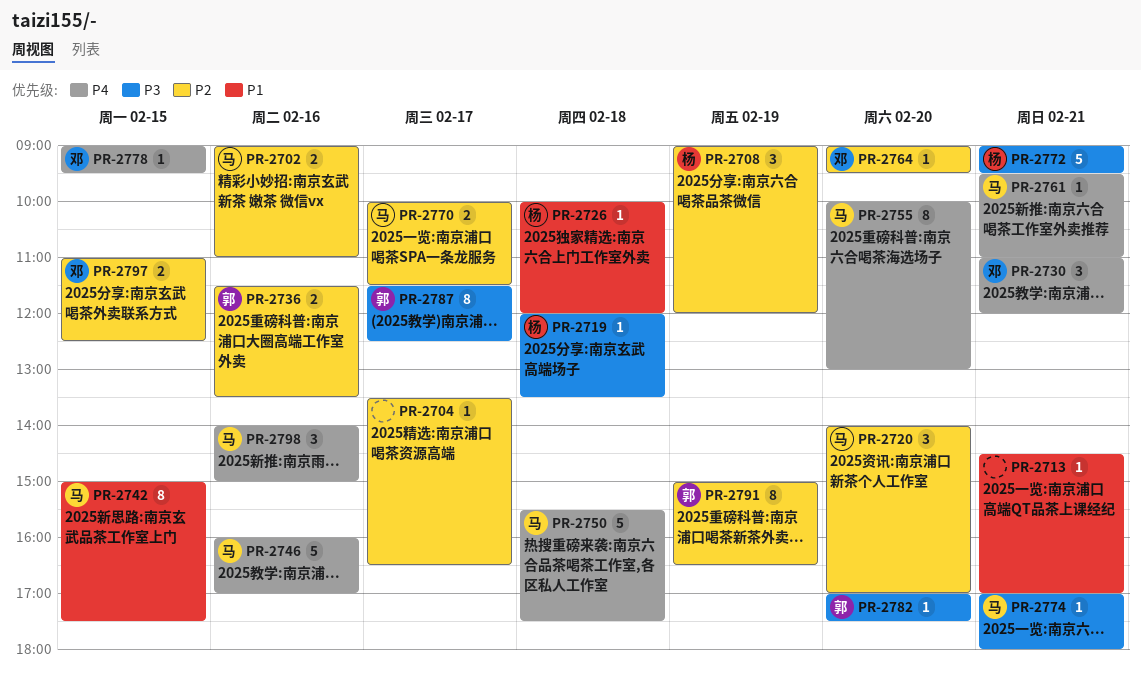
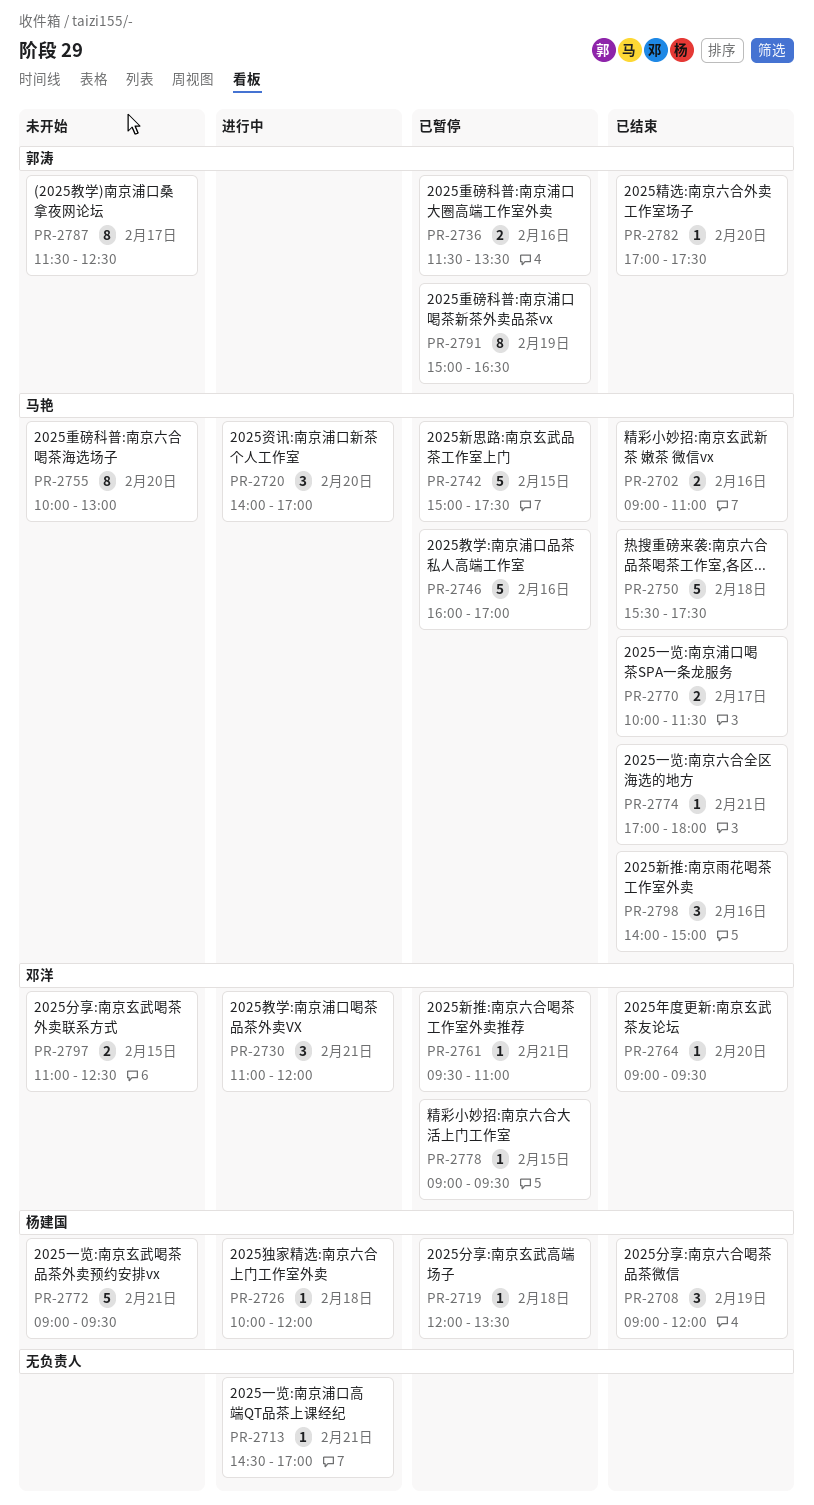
PR-2704: present -> none
PR-2742, estimate: 8 -> 5
PR-2761, owner: 马艳 -> 邓洋

